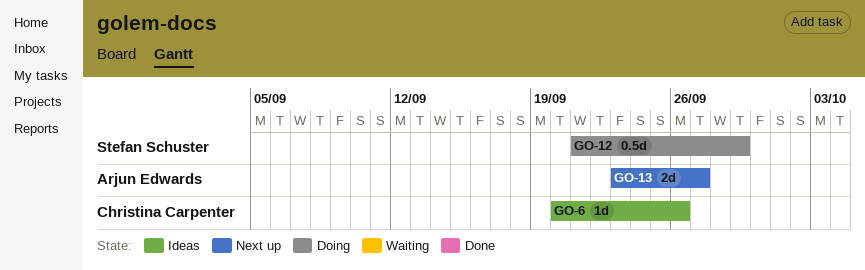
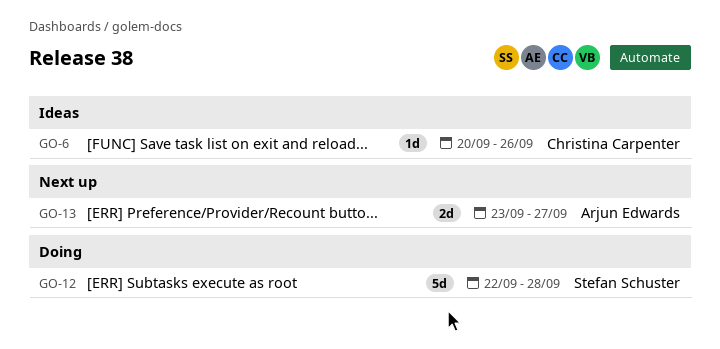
GO-12, estimate: 0.5d -> 5d
GO-12, start: Sep 21 -> Sep 22
GO-12, due: Sep 29 -> Sep 28

